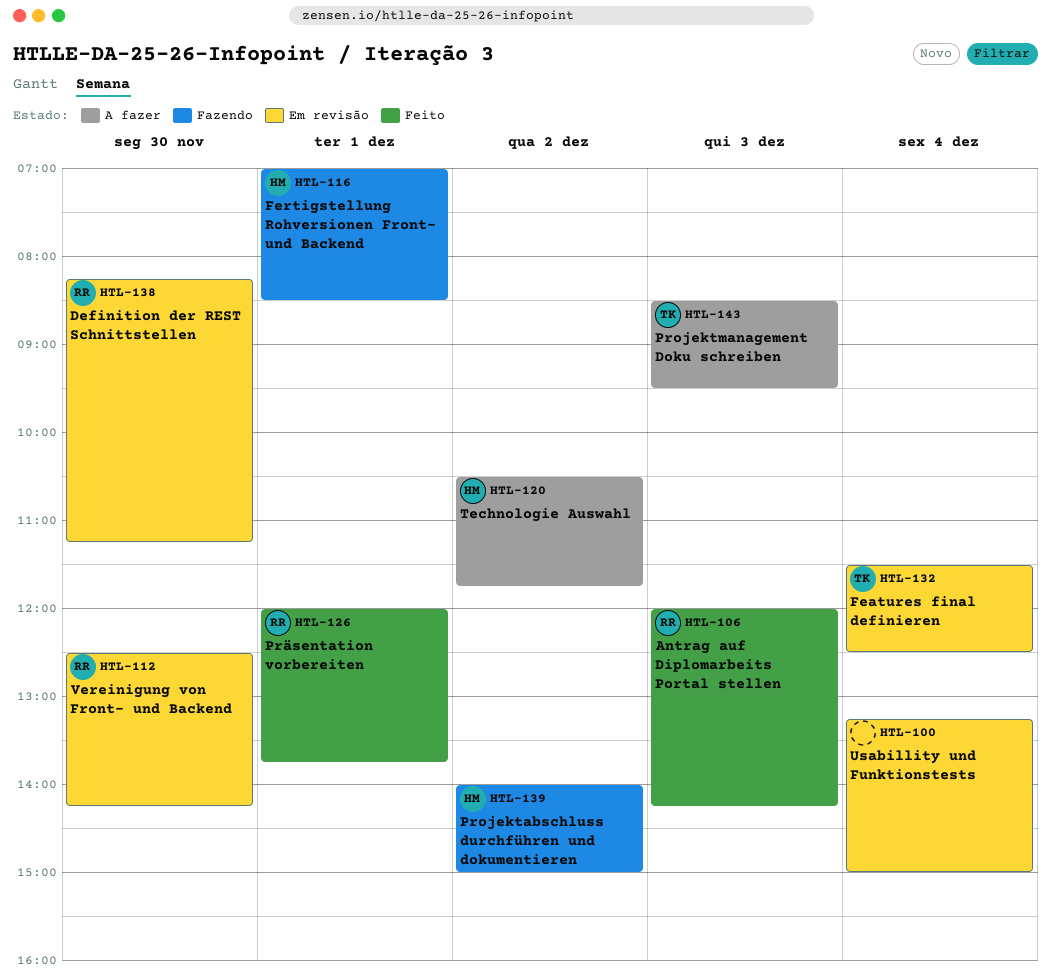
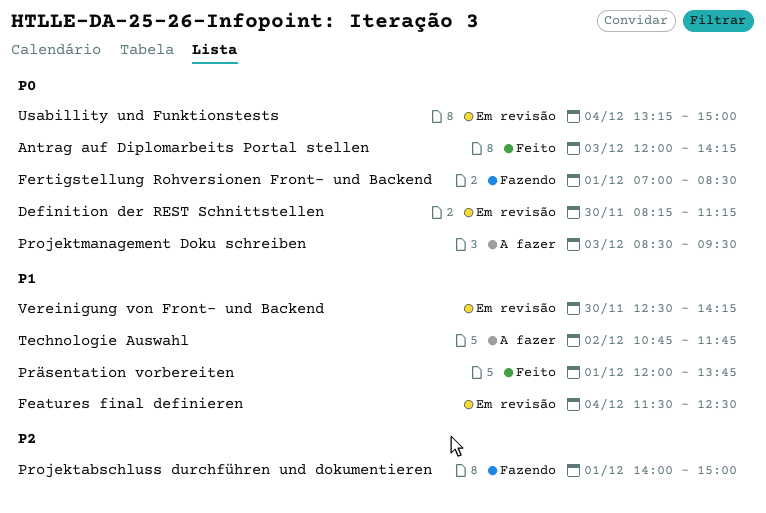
Projektabschluss durchführen und dokumentieren, day: Dec 2 -> Dec 1
Technologie Auswahl, begins: 10:30 -> 10:45

